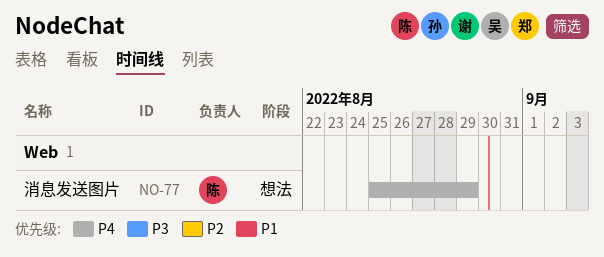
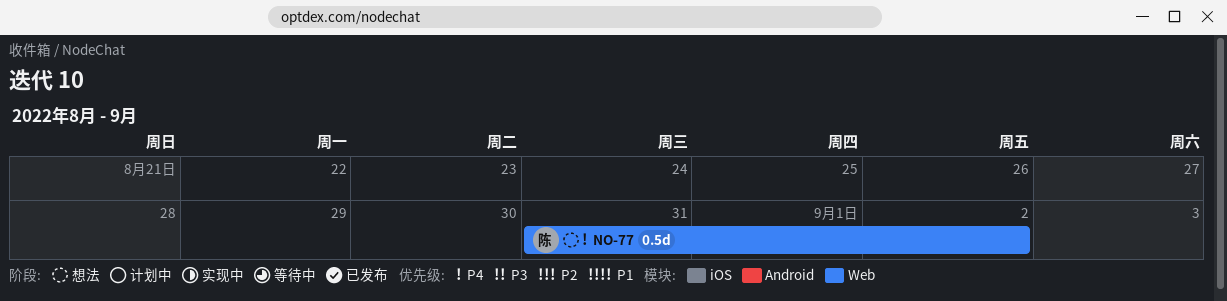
NO-77, start: Aug 25 -> Aug 31
NO-77, due: Aug 29 -> Sep 2

